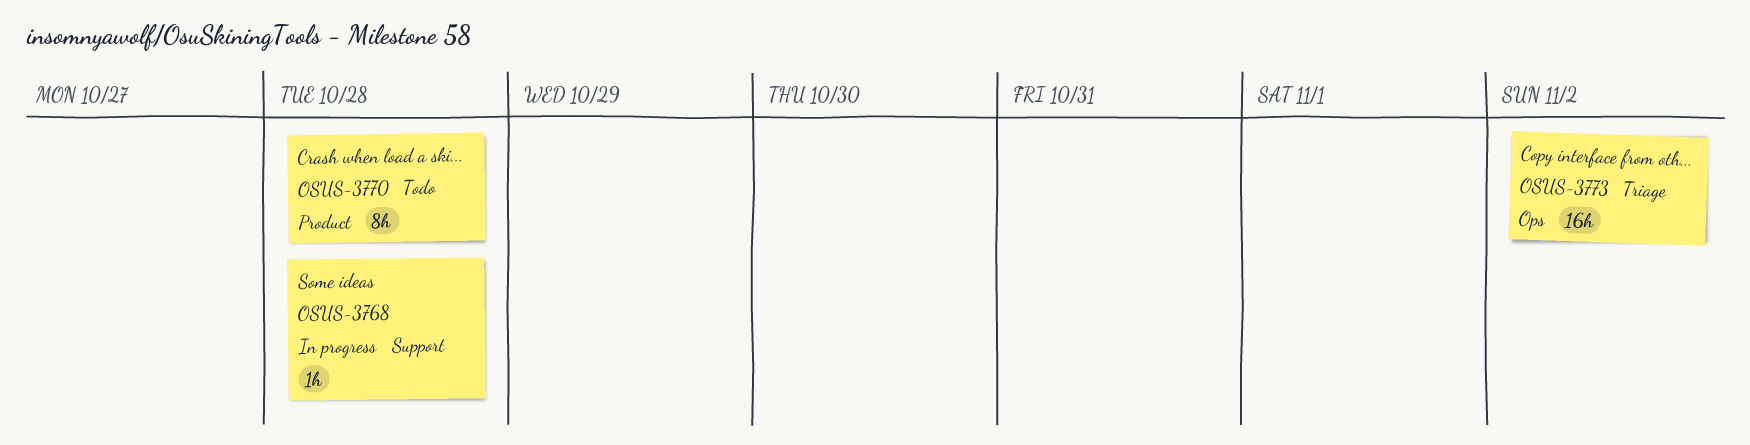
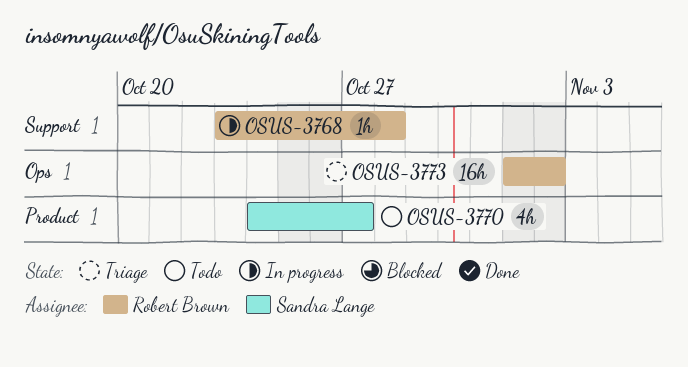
OSUS-3770, estimate: 8h -> 4h
OSUS-3770, due: Oct 28 -> Oct 27

